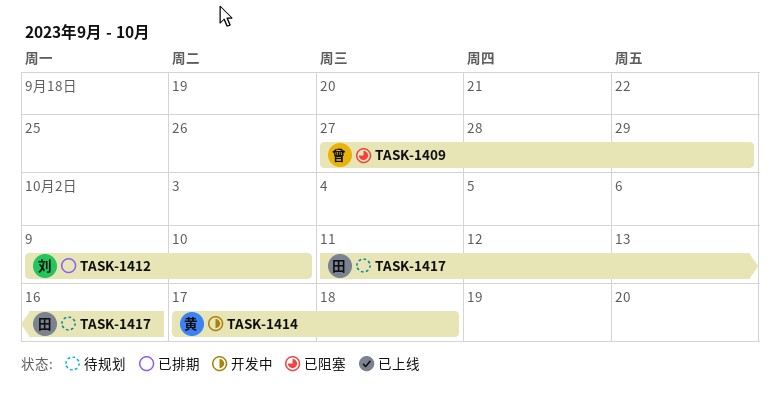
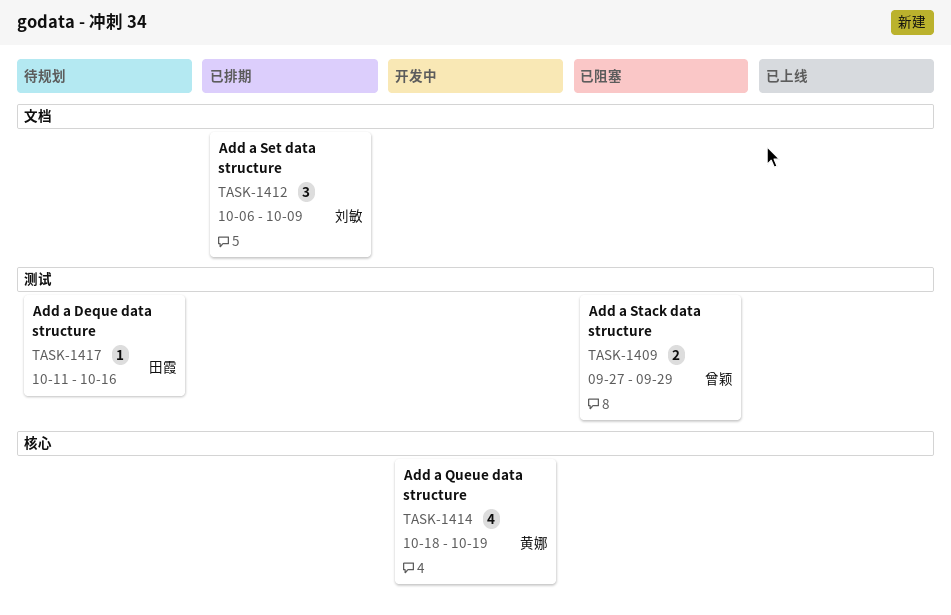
TASK-1412, start: Oct 9 -> Oct 6
TASK-1412, due: Oct 10 -> Oct 9
TASK-1414, start: Oct 17 -> Oct 18
TASK-1414, due: Oct 18 -> Oct 19

